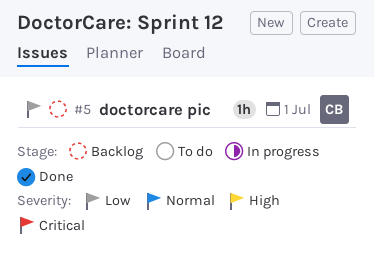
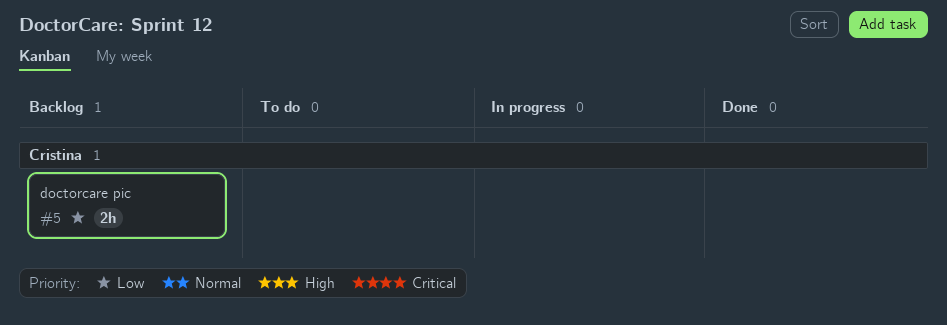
#5, estimate: 1h -> 2h

